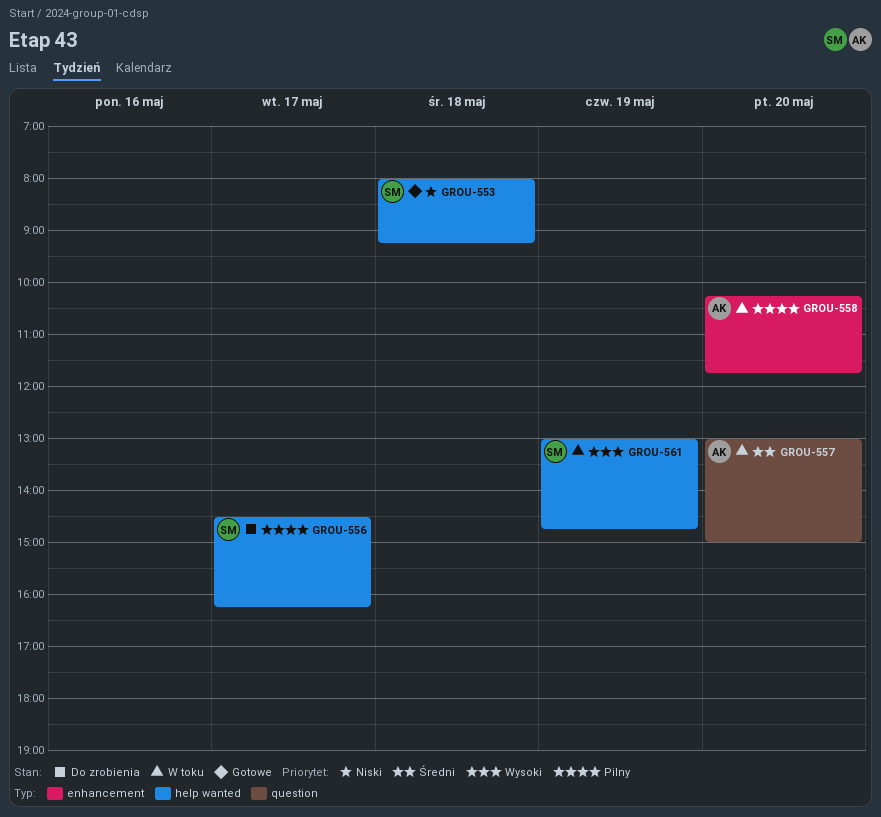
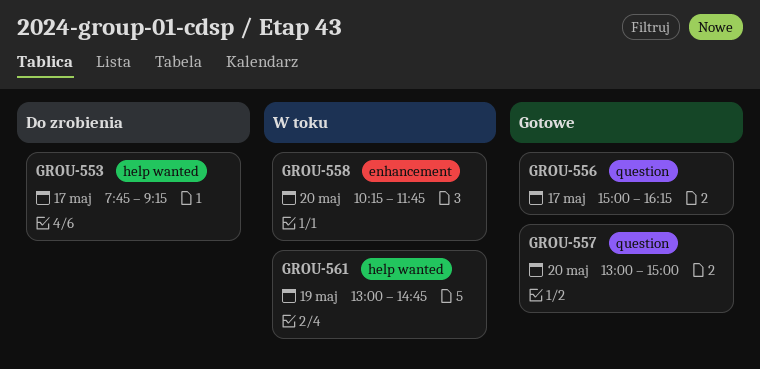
GROU-553, status: Gotowe -> Do zrobienia
GROU-553, day: May 18 -> May 17
GROU-553, begins: 08:00 -> 07:45
GROU-556, status: Do zrobienia -> Gotowe
GROU-556, label: help wanted -> question
GROU-556, begins: 14:30 -> 15:00
GROU-557, status: W toku -> Gotowe

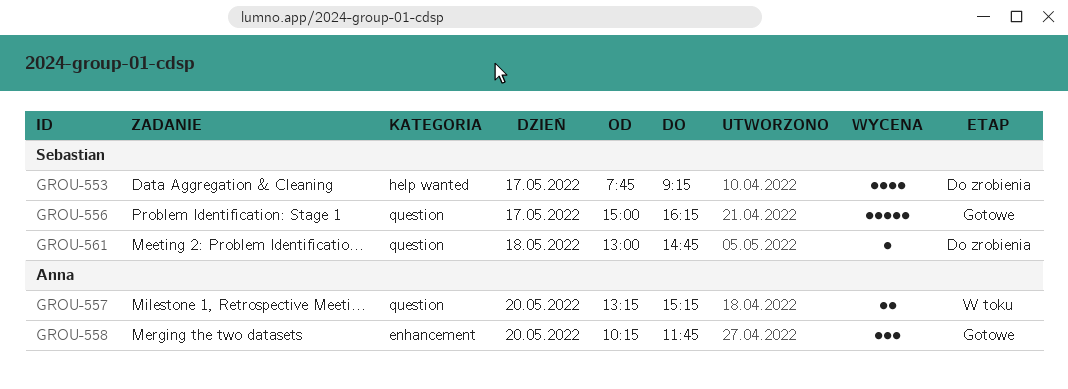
GROU-557, status: Gotowe -> W toku
GROU-557, begins: 13:00 -> 13:15
GROU-557, ends: 15:00 -> 15:15
GROU-558, status: W toku -> Gotowe
GROU-561, status: W toku -> Do zrobienia
GROU-561, label: help wanted -> question
GROU-561, day: May 19 -> May 18

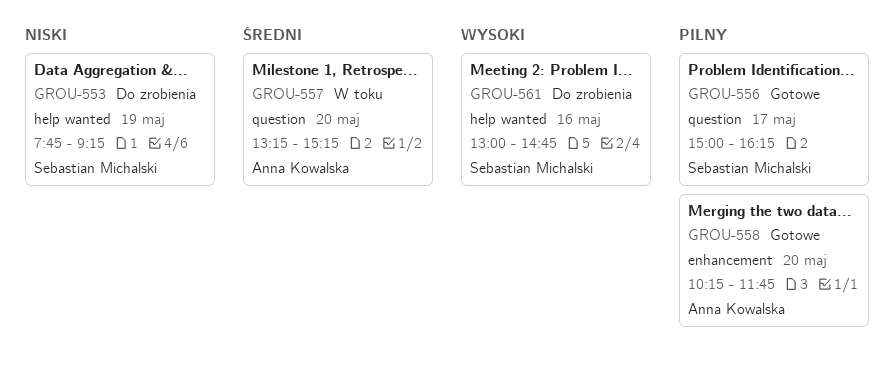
GROU-553, day: May 17 -> May 19
GROU-561, label: question -> help wanted
GROU-561, day: May 18 -> May 16

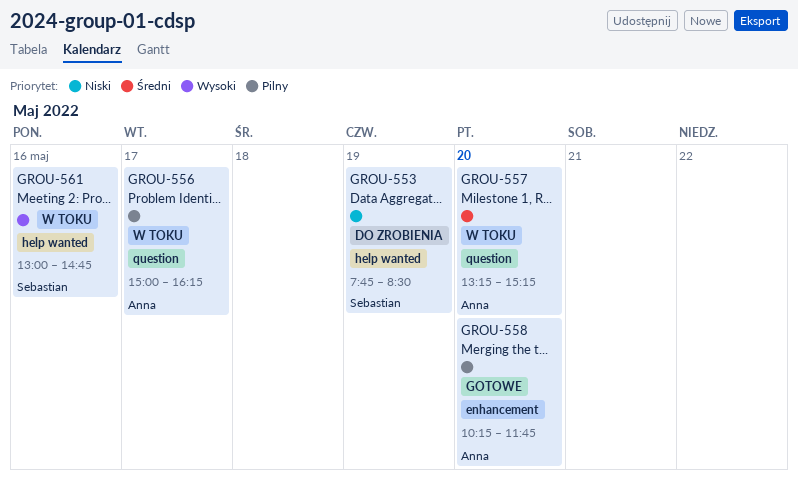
GROU-553, ends: 09:15 -> 08:30
GROU-556, status: Gotowe -> W toku
GROU-556, owner: Sebastian Michalski -> Anna Kowalska
GROU-561, status: Do zrobienia -> W toku

